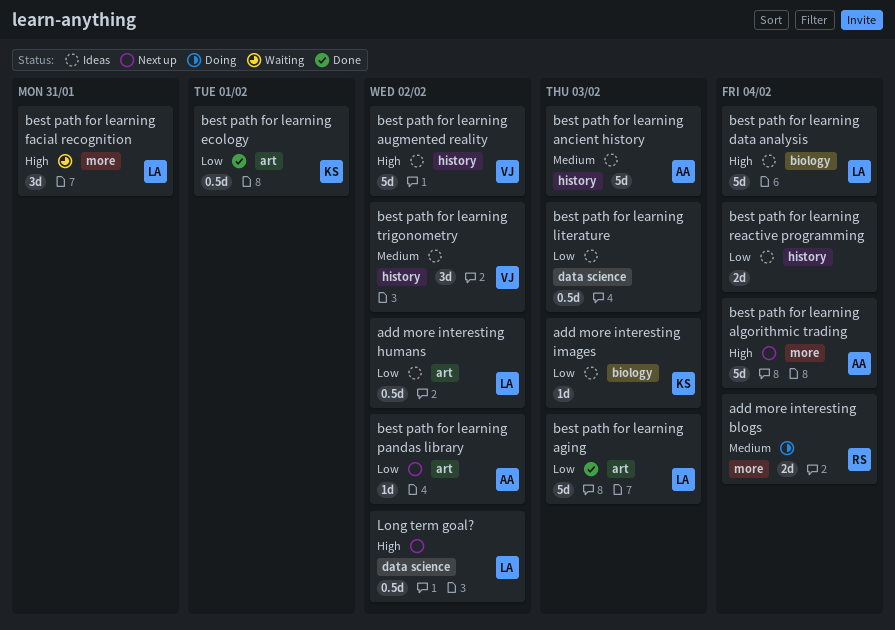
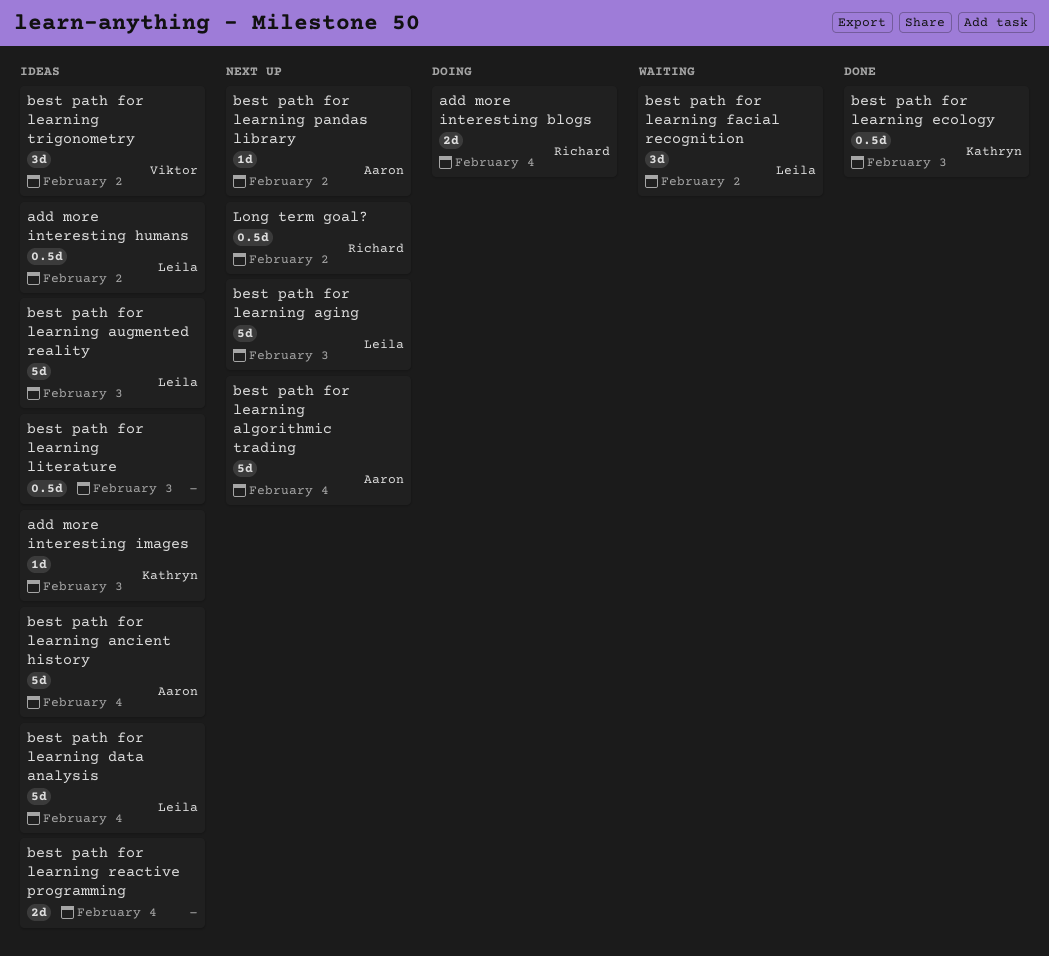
best path for learning aging, status: Done -> Next up
best path for learning ancient history, due: Feb 3 -> Feb 4
best path for learning augmented reality, owner: Viktor -> Leila
best path for learning augmented reality, due: Feb 2 -> Feb 3
best path for learning ecology, due: Feb 1 -> Feb 3
best path for learning facial recognition, due: Jan 31 -> Feb 2
Long term goal?, owner: Leila -> Richard

